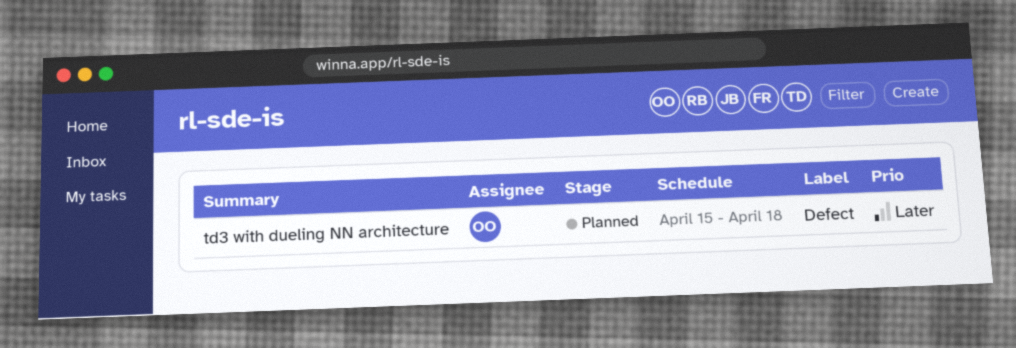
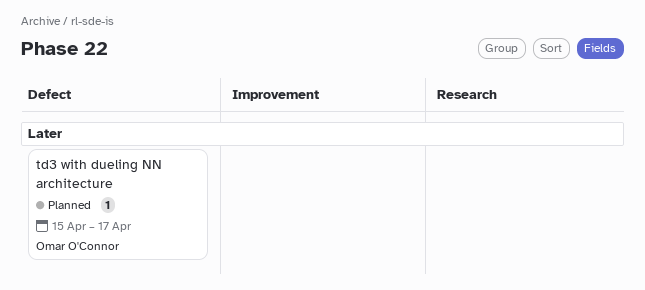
td3 with dueling NN architecture, due: Apr 18 -> Apr 17

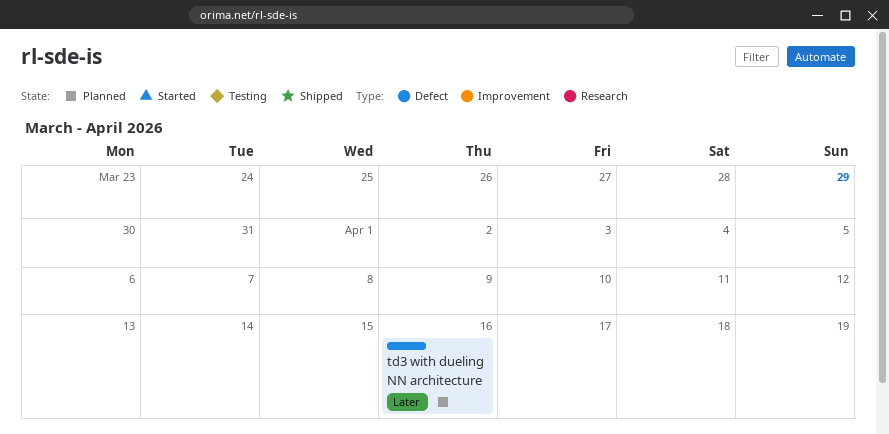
td3 with dueling NN architecture, due: Apr 17 -> Apr 16

